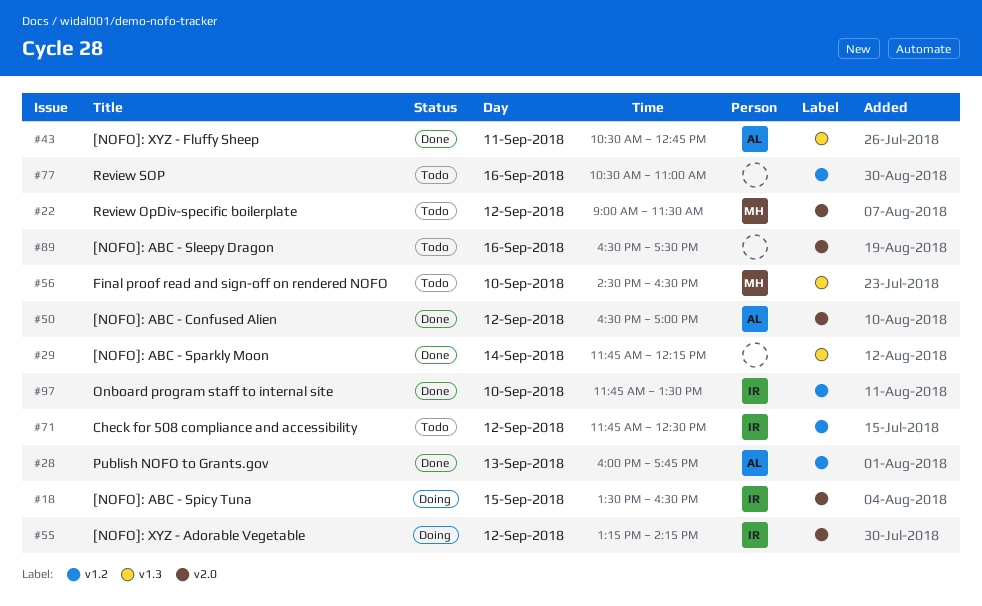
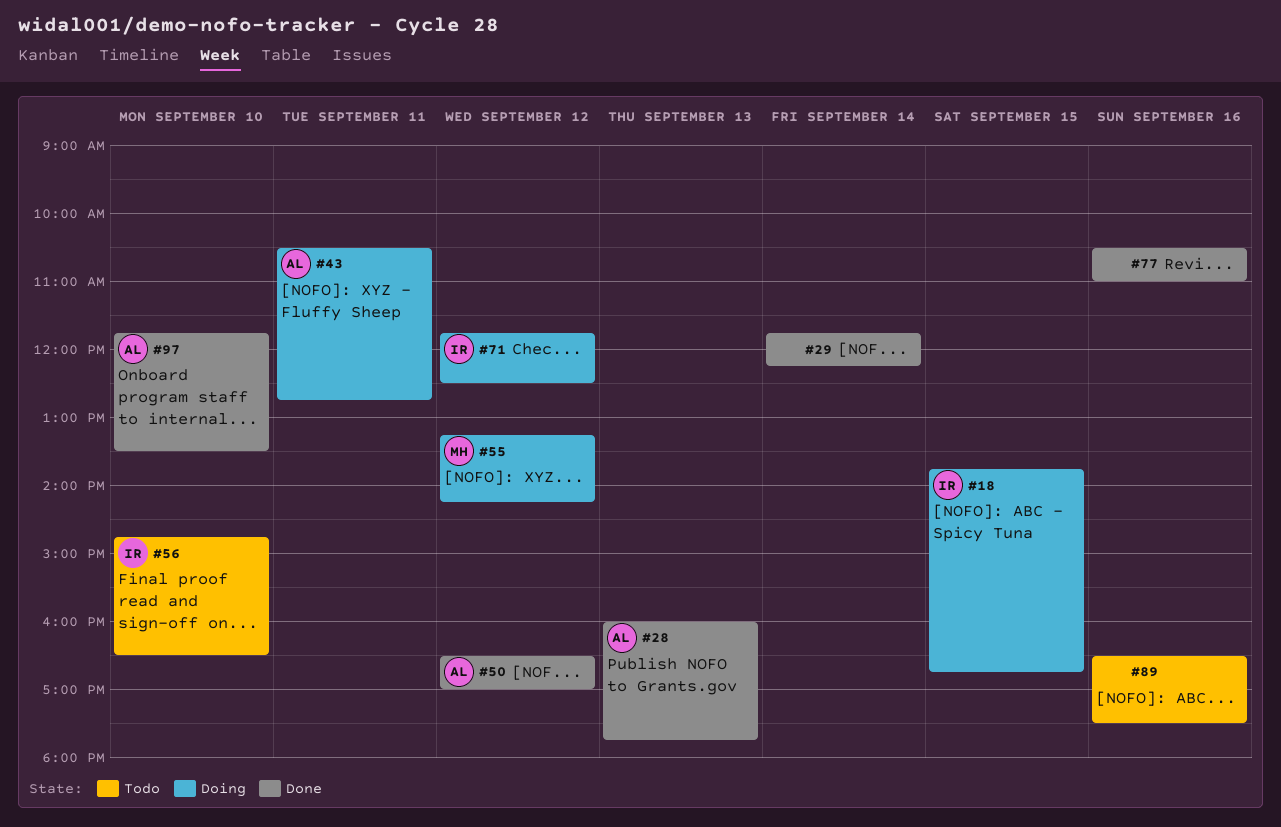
#18, begins: 13:30 -> 13:45
#18, ends: 16:30 -> 16:45
#22: present -> none
#43, status: Done -> Doing
#55, owner: IR -> MH
#56, owner: MH -> IR
#56, begins: 14:30 -> 14:45
#71, status: Todo -> Doing
#77, status: Todo -> Done
#97, owner: IR -> AL

